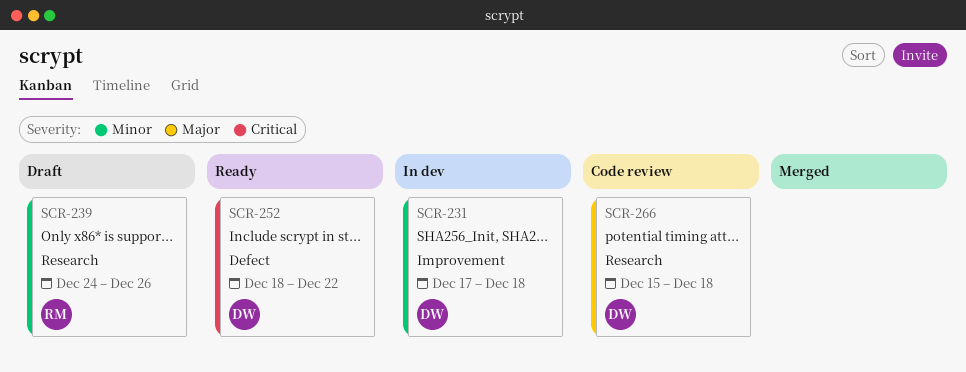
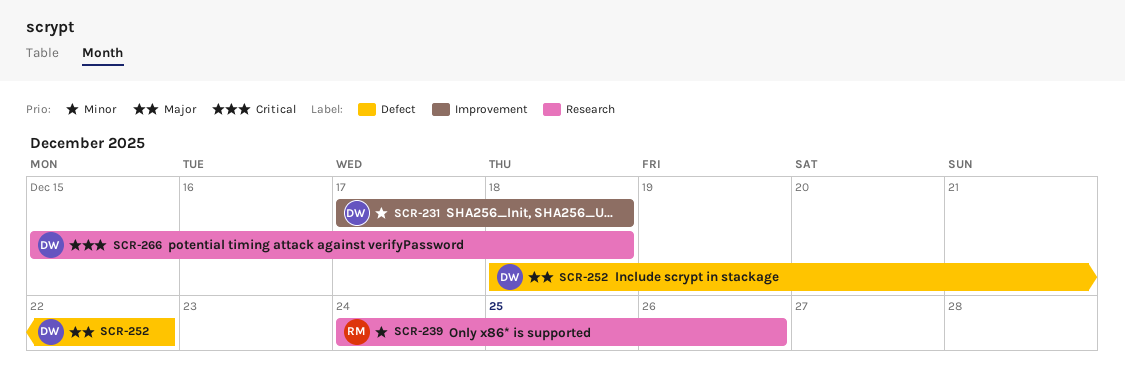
SCR-252, priority: Critical -> Major
SCR-266, priority: Major -> Critical

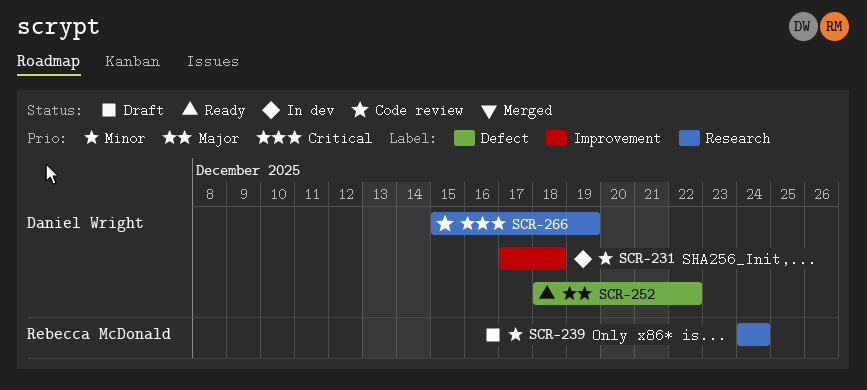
SCR-239, due: Dec 26 -> Dec 24
SCR-266, due: Dec 18 -> Dec 19

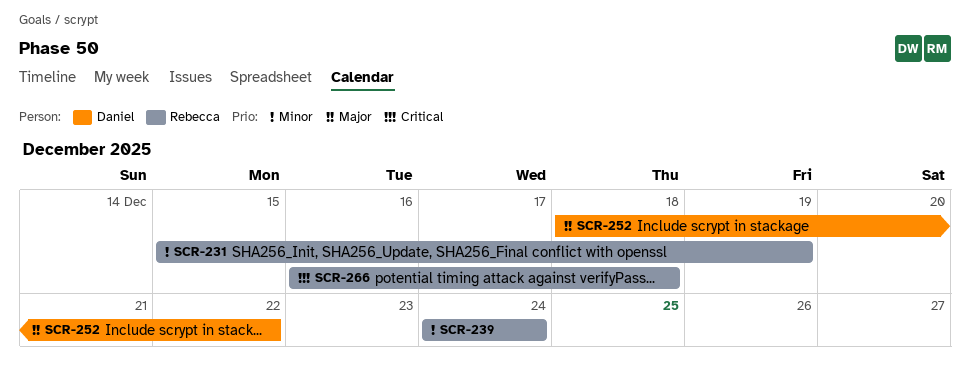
SCR-231, owner: Daniel Wright -> Rebecca McDonald
SCR-231, start: Dec 17 -> Dec 15
SCR-231, due: Dec 18 -> Dec 19
SCR-266, owner: Daniel Wright -> Rebecca McDonald
SCR-266, start: Dec 15 -> Dec 16
SCR-266, due: Dec 19 -> Dec 18

